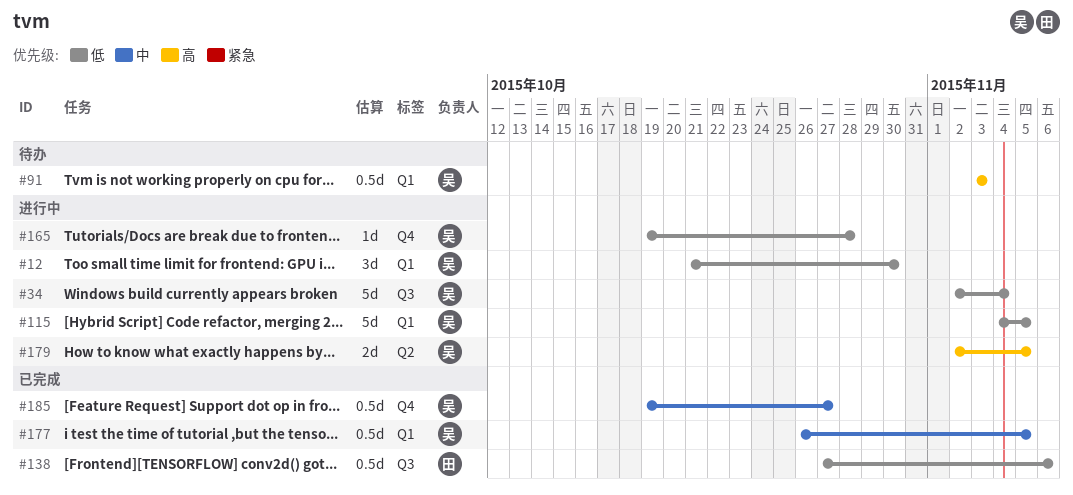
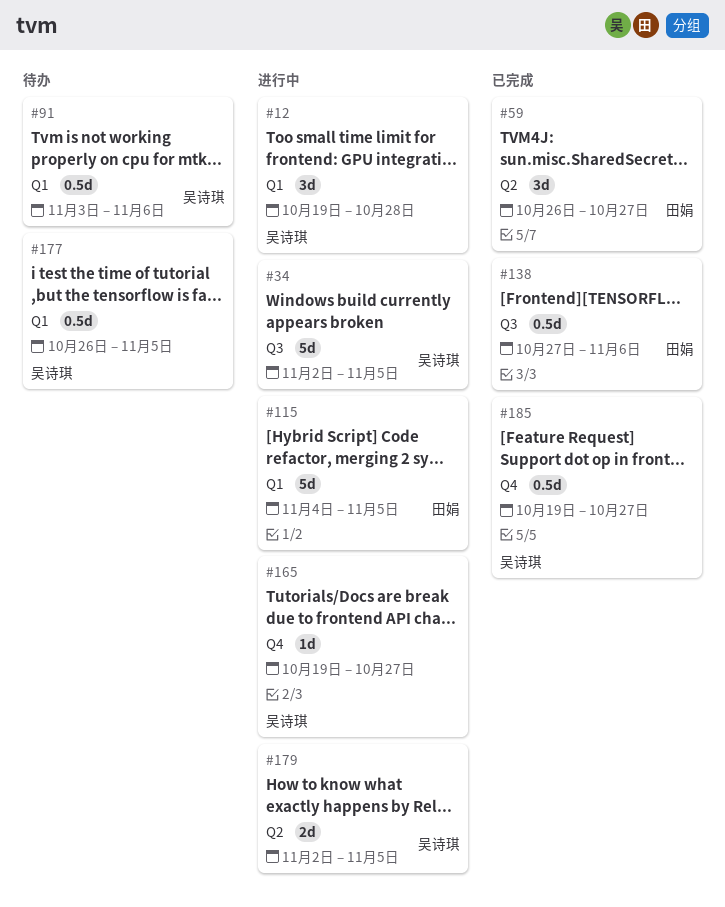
#12, start: Oct 21 -> Oct 19
#12, due: Oct 30 -> Oct 28
#34, due: Nov 4 -> Nov 5
#59: none -> present
#91, due: Nov 3 -> Nov 6
#115, owner: 吴诗琪 -> 田娟
#165, due: Oct 28 -> Oct 27
#177, status: 已完成 -> 待办

